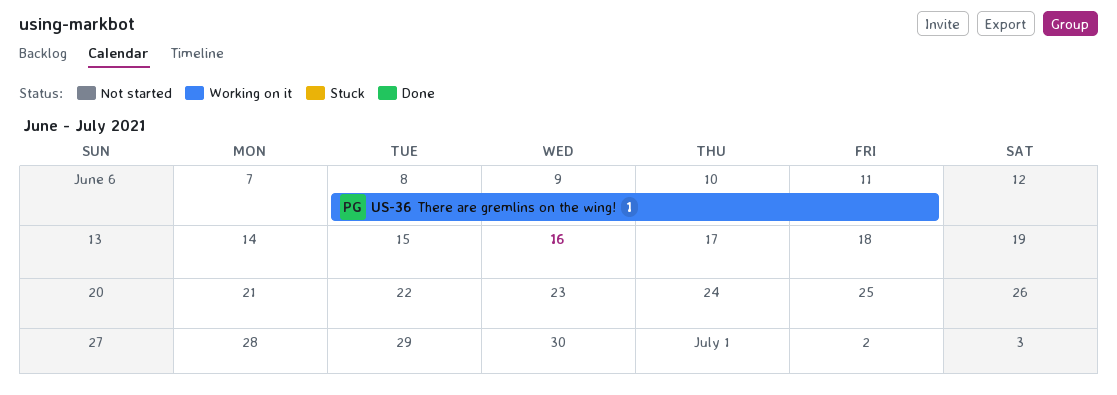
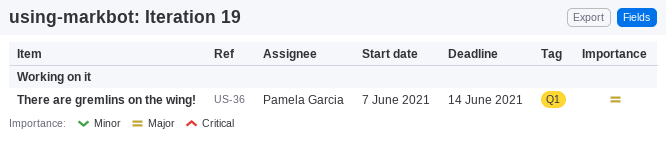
US-36, start: Jun 8 -> Jun 7
US-36, due: Jun 11 -> Jun 14

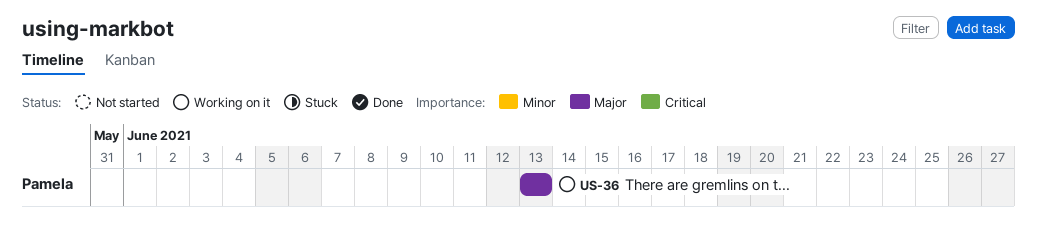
US-36, start: Jun 7 -> Jun 13
US-36, due: Jun 14 -> Jun 13

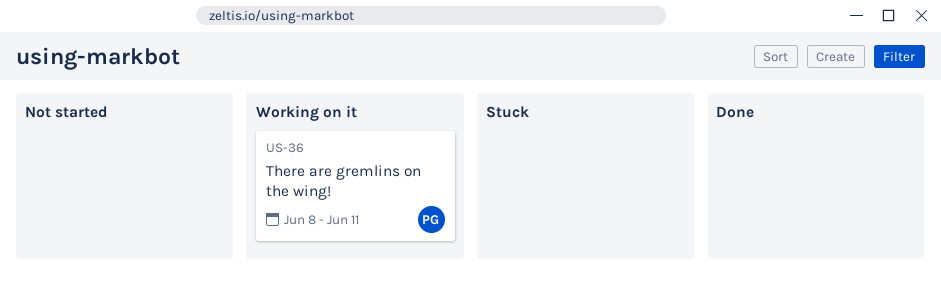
US-36, start: Jun 13 -> Jun 8
US-36, due: Jun 13 -> Jun 11

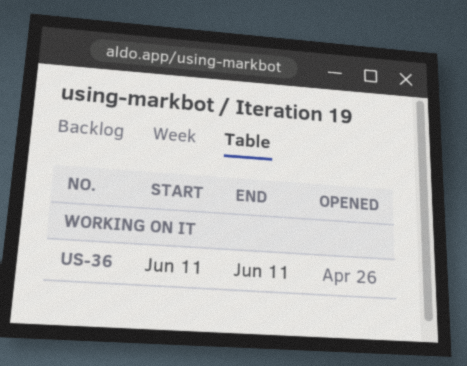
US-36, start: Jun 8 -> Jun 11

